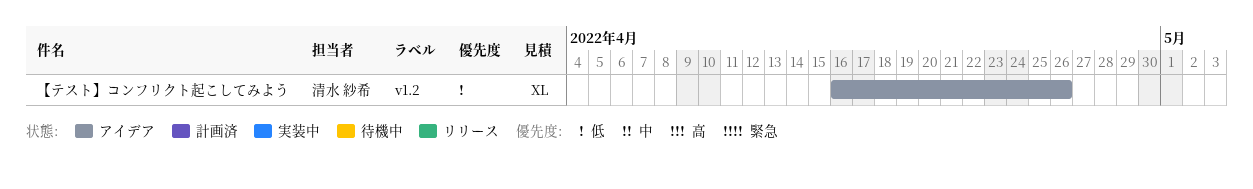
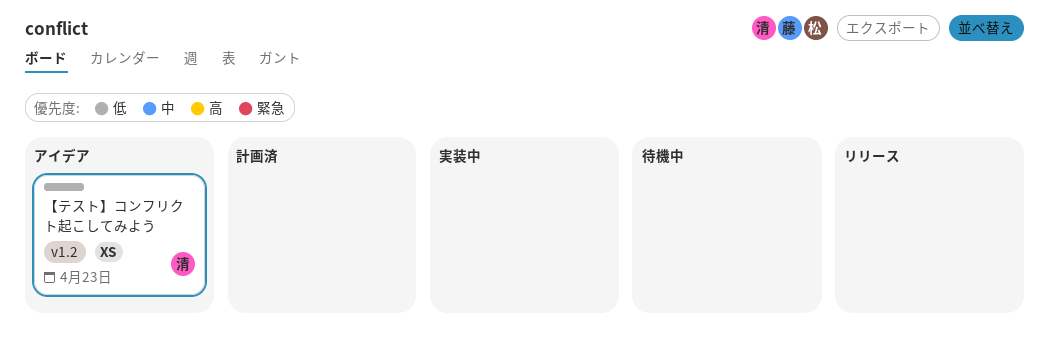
【テスト】コンフリクト起こしてみよう, estimate: XL -> XS
【テスト】コンフリクト起こしてみよう, due: Apr 26 -> Apr 23

